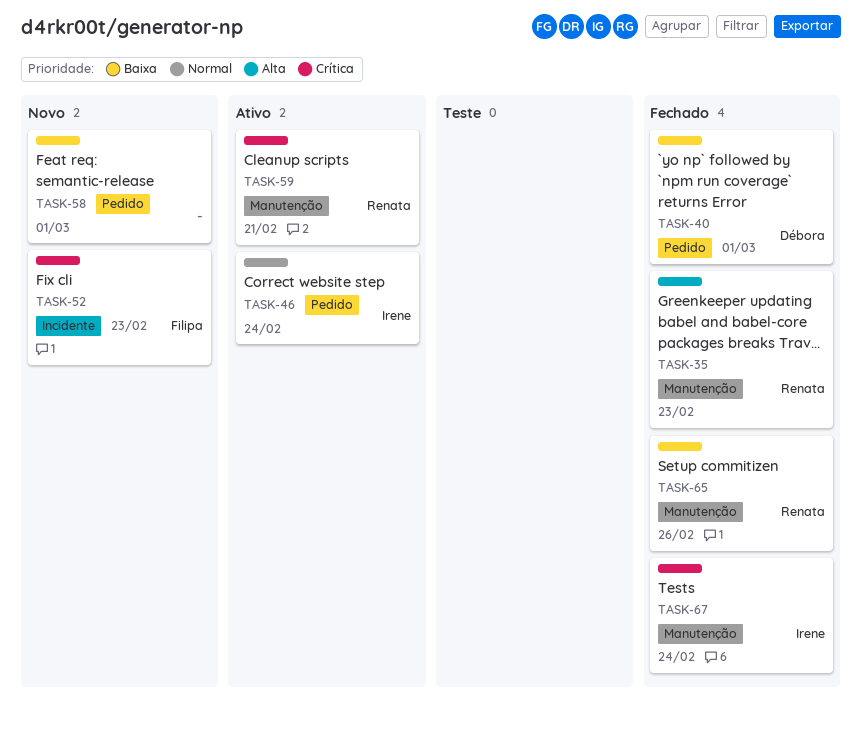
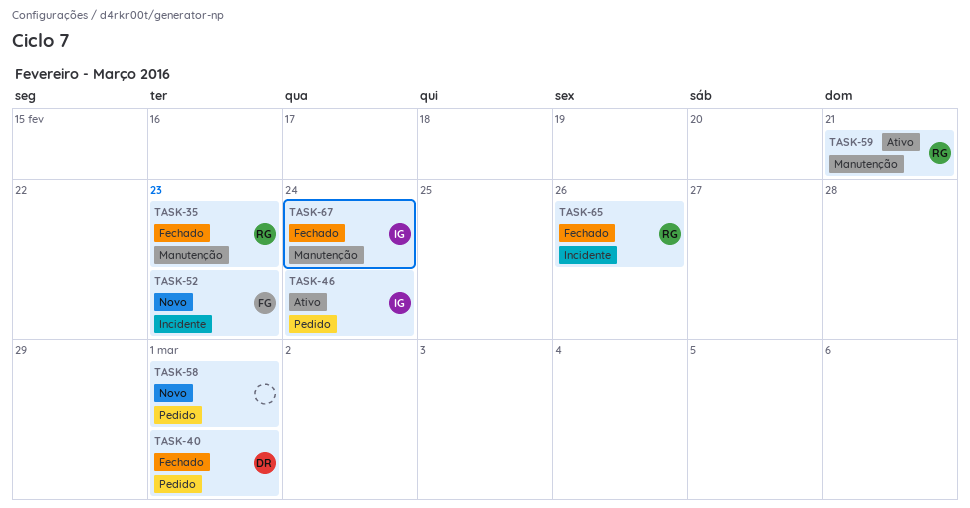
TASK-65, label: Manutenção -> Incidente

